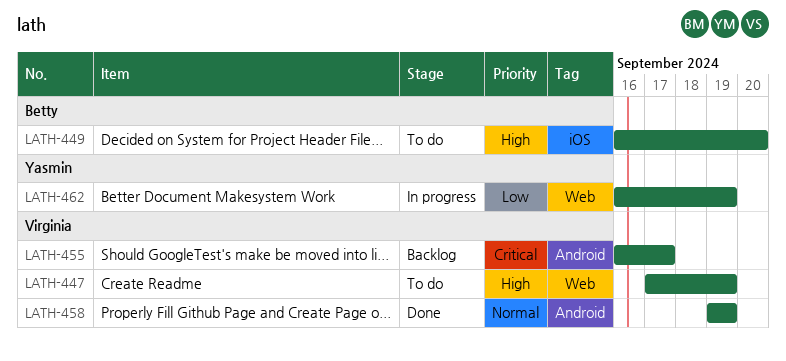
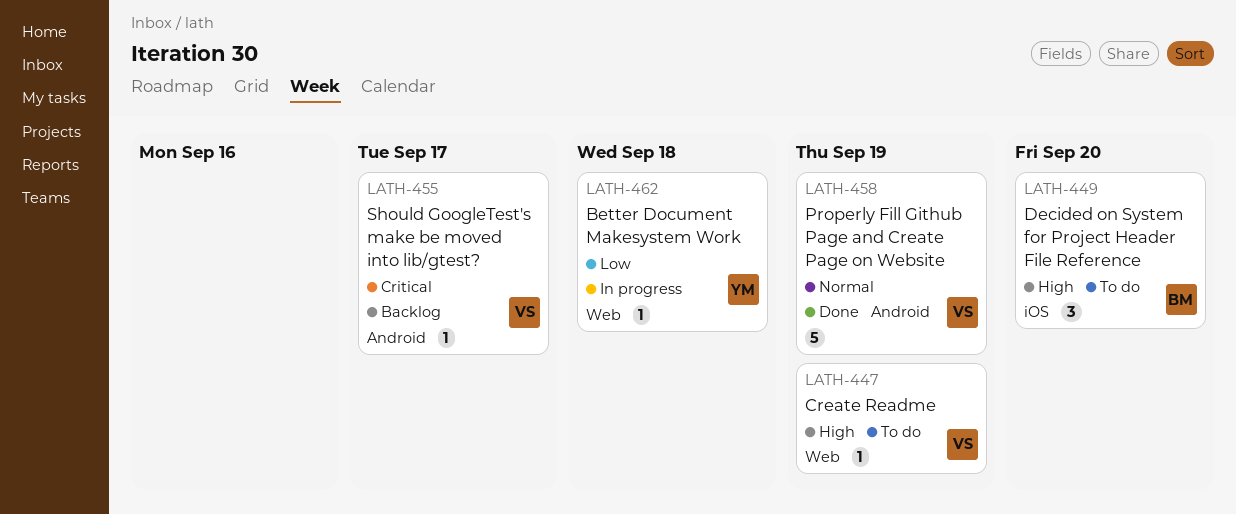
LATH-462, due: Sep 19 -> Sep 18

